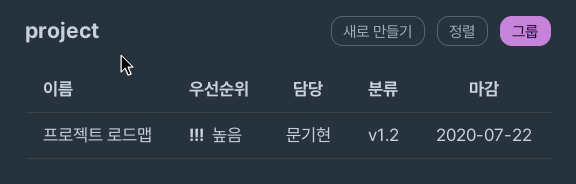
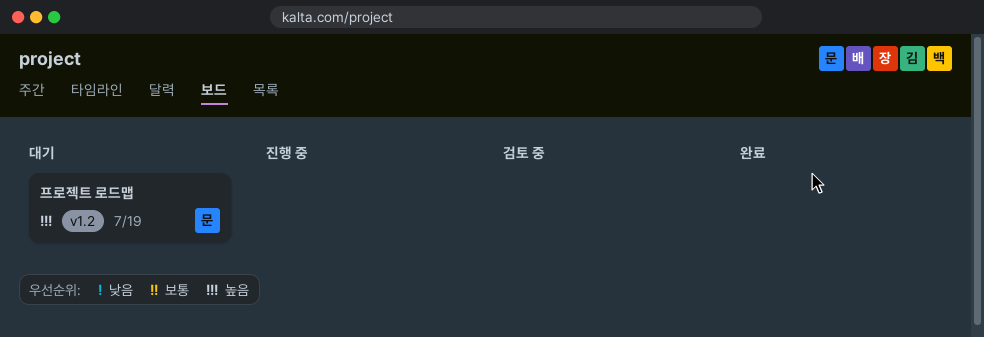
프로젝트 로드맵, due: Jul 22 -> Jul 19

